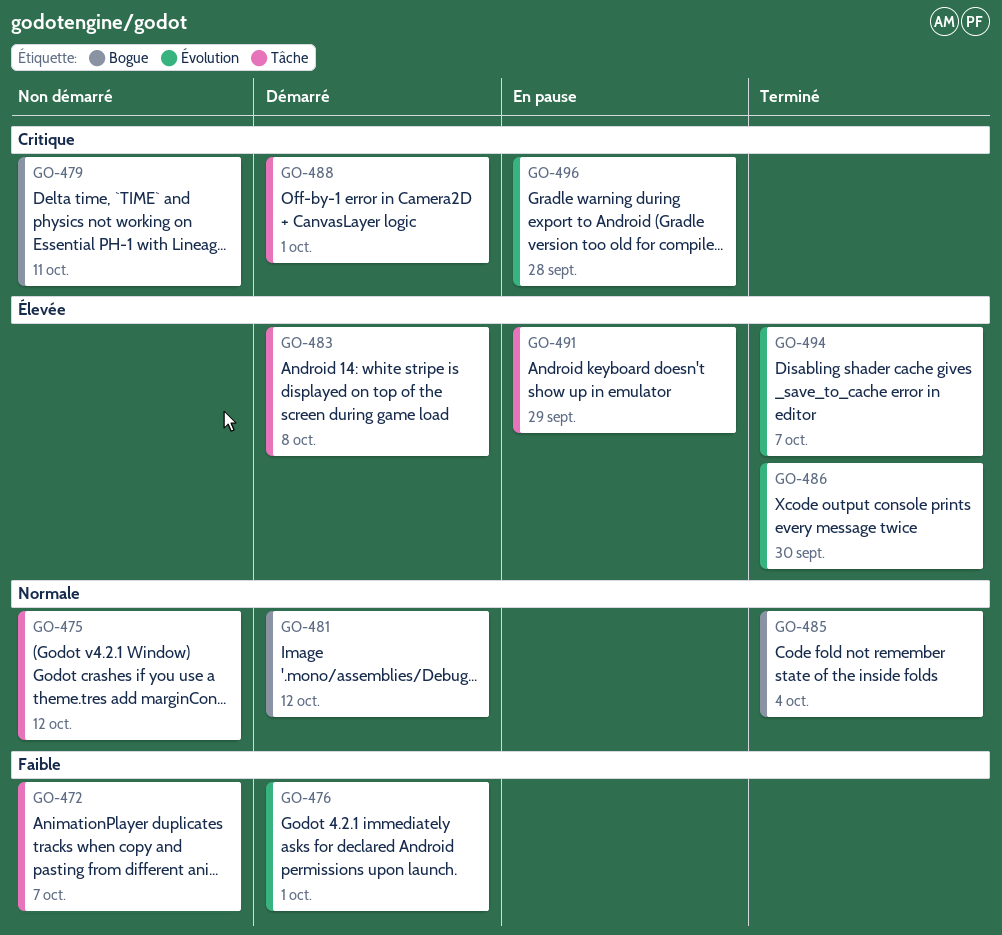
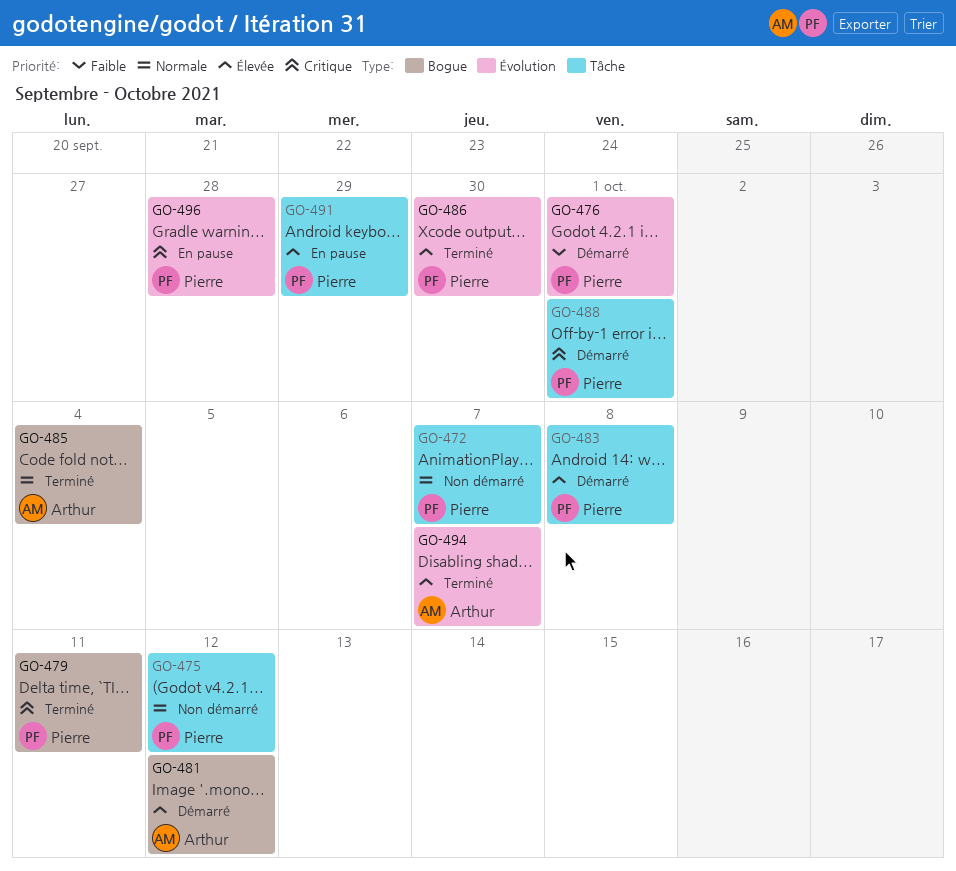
GO-472, priority: Faible -> Normale
GO-479, status: Non démarré -> Terminé
GO-481, priority: Normale -> Élevée

